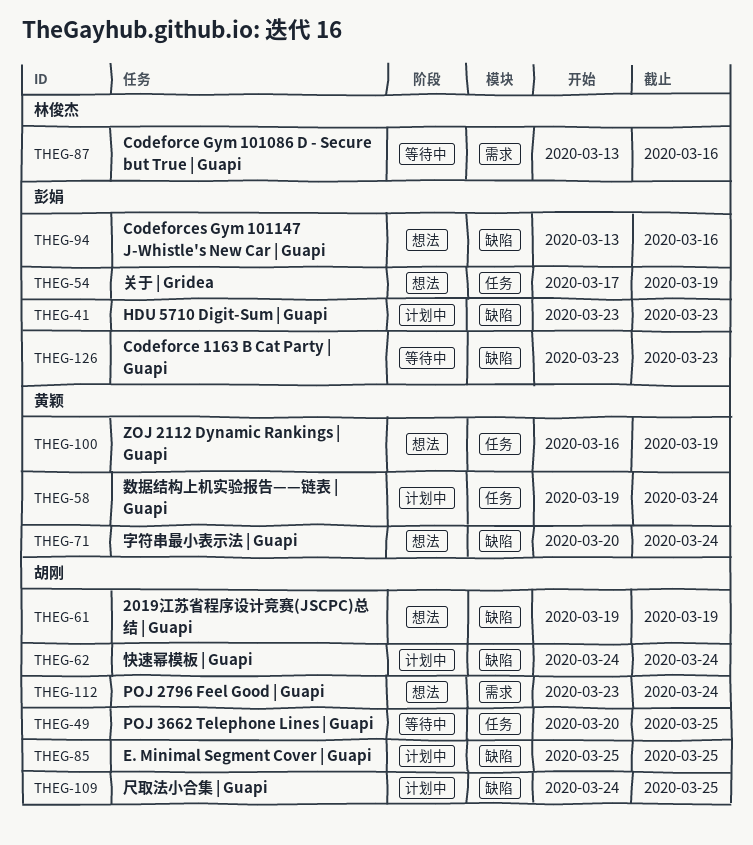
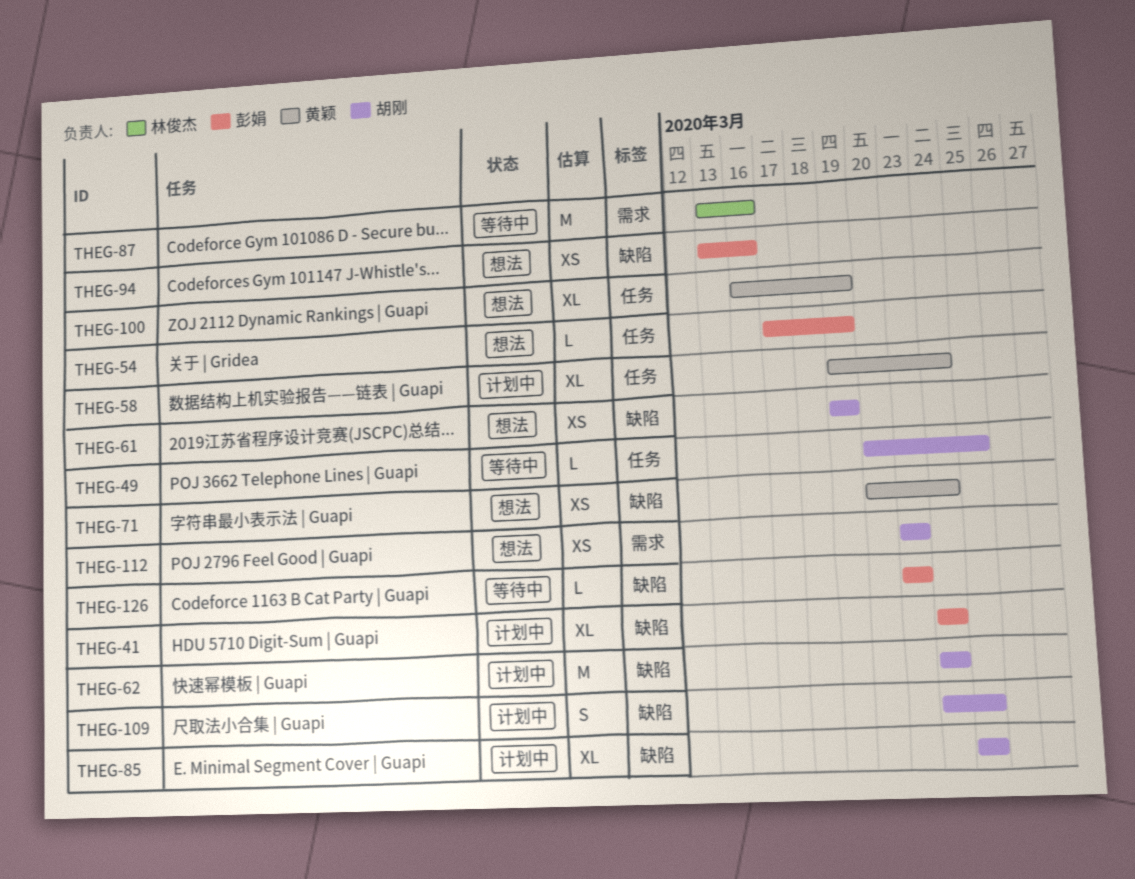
THEG-41, start: Mar 23 -> Mar 24
THEG-41, due: Mar 23 -> Mar 24
THEG-112, due: Mar 24 -> Mar 23

